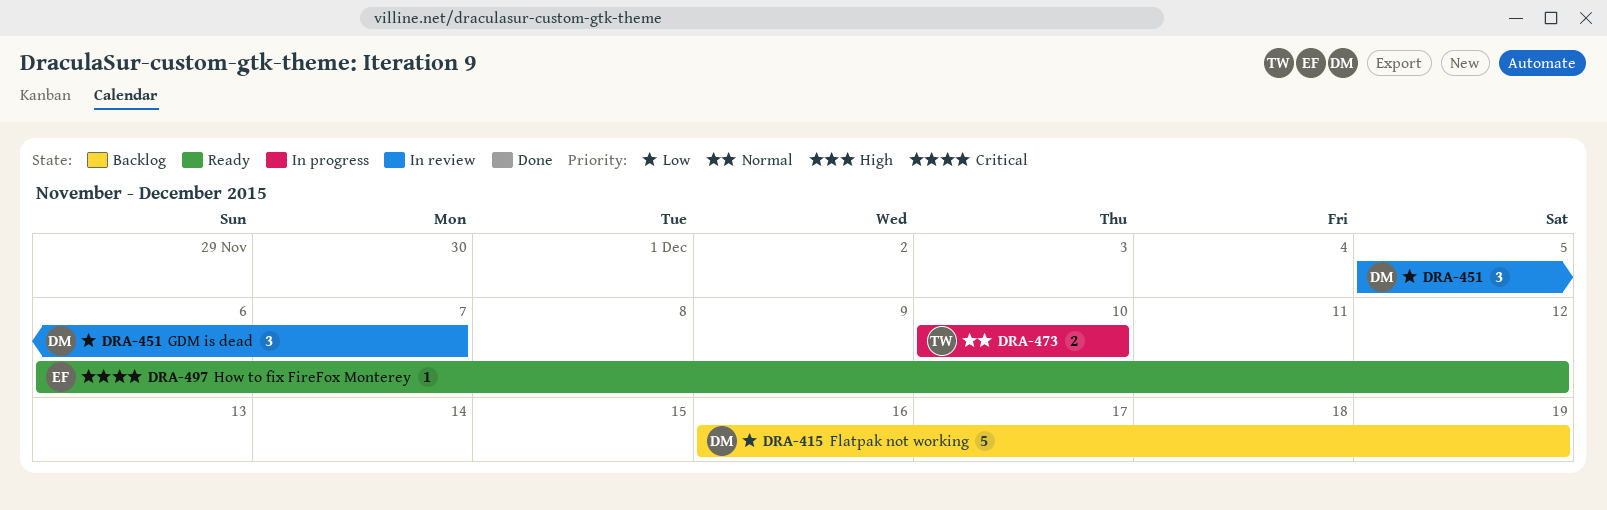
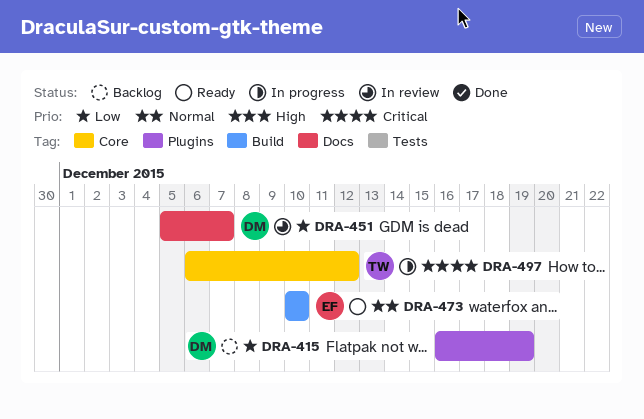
DRA-473, status: In progress -> Ready
DRA-473, owner: TW -> EF
DRA-497, status: Ready -> In progress
DRA-497, owner: EF -> TW

